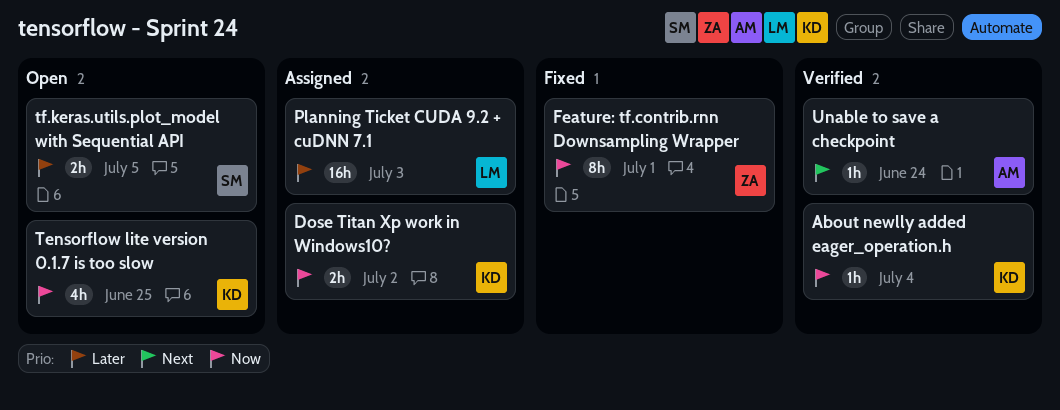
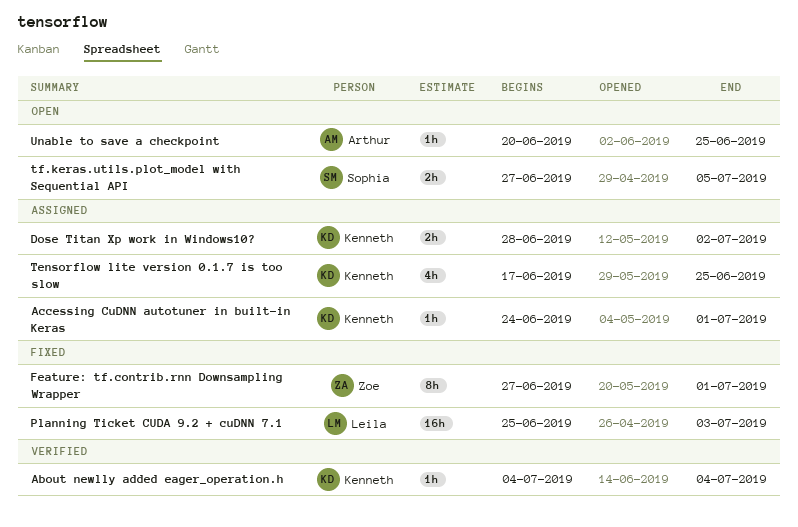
Accessing CuDNN autotuner in built-in Keras: none -> present
Planning Ticket CUDA 9.2 + cuDNN 7.1, status: Assigned -> Fixed
Tensorflow lite version 0.1.7 is too slow, status: Open -> Assigned
Unable to save a checkpoint, status: Verified -> Open
Unable to save a checkpoint, due: Jun 24 -> Jun 25

